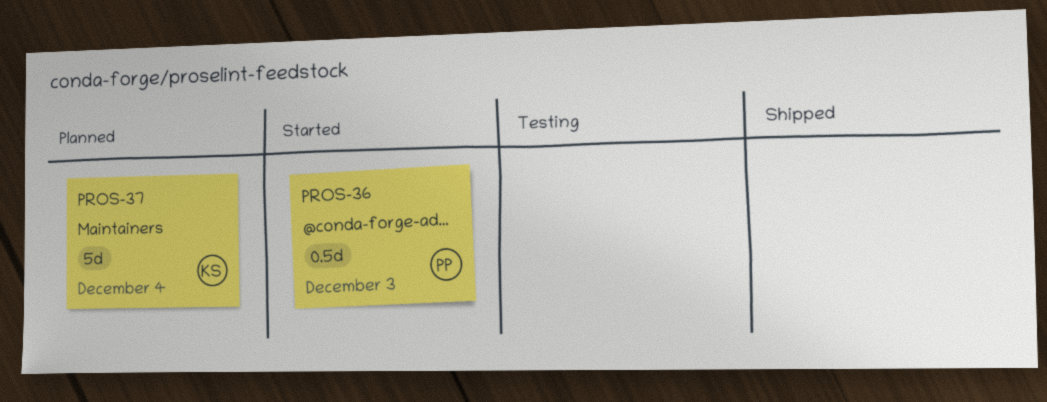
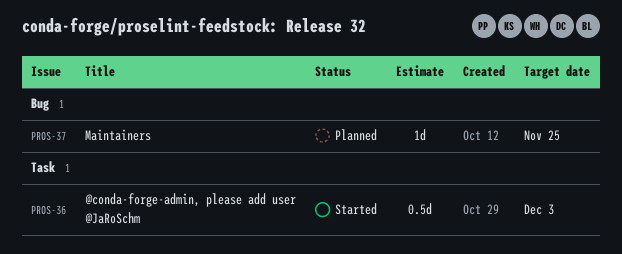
PROS-37, estimate: 5d -> 1d
PROS-37, due: Dec 4 -> Nov 25

